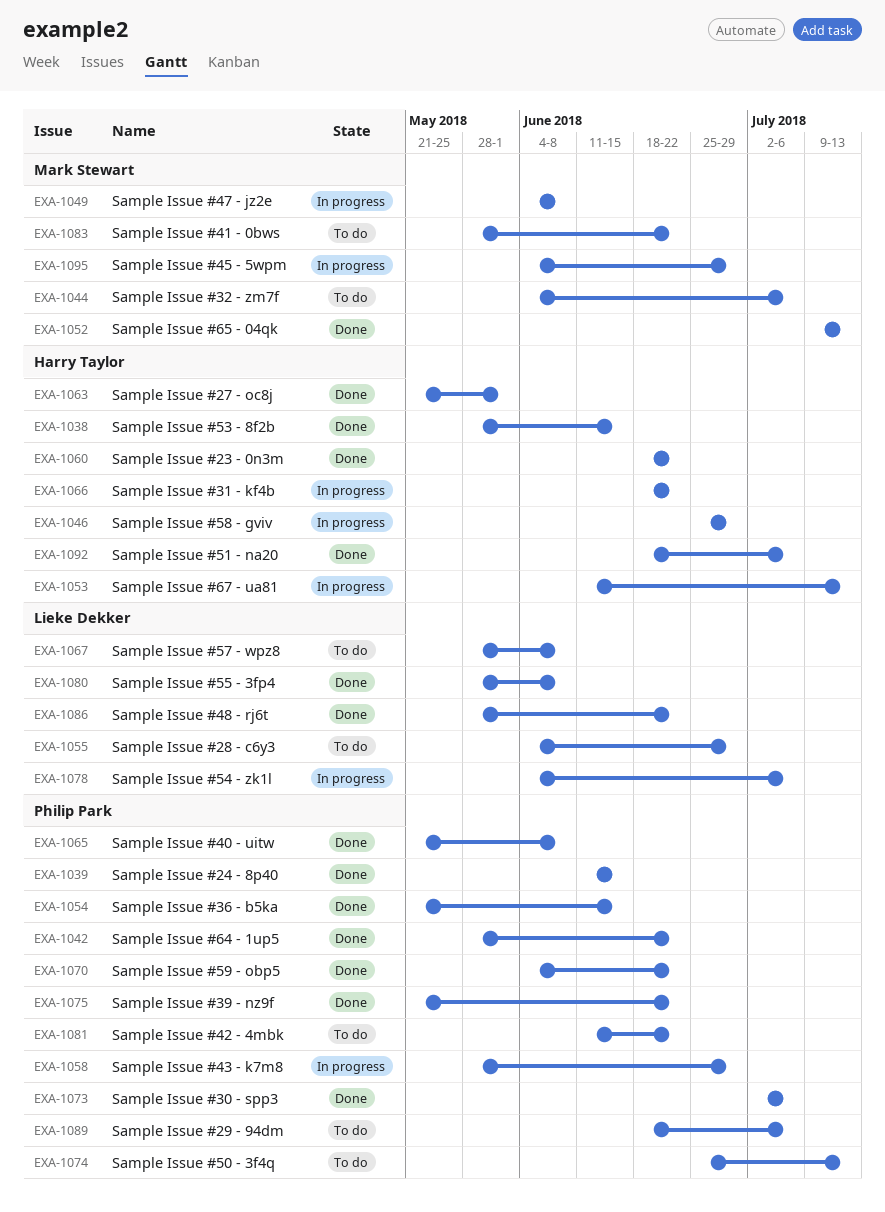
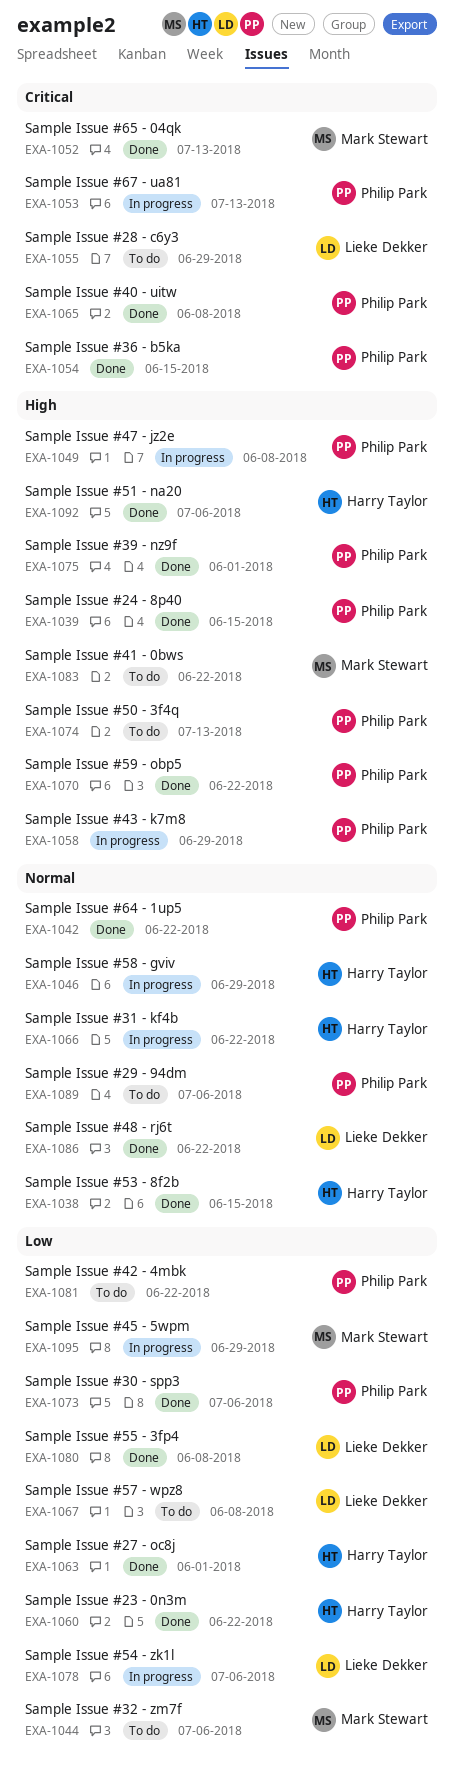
EXA-1049, owner: Mark Stewart -> Philip Park
EXA-1053, owner: Harry Taylor -> Philip Park
EXA-1075, due: Jun 22 -> Jun 1

